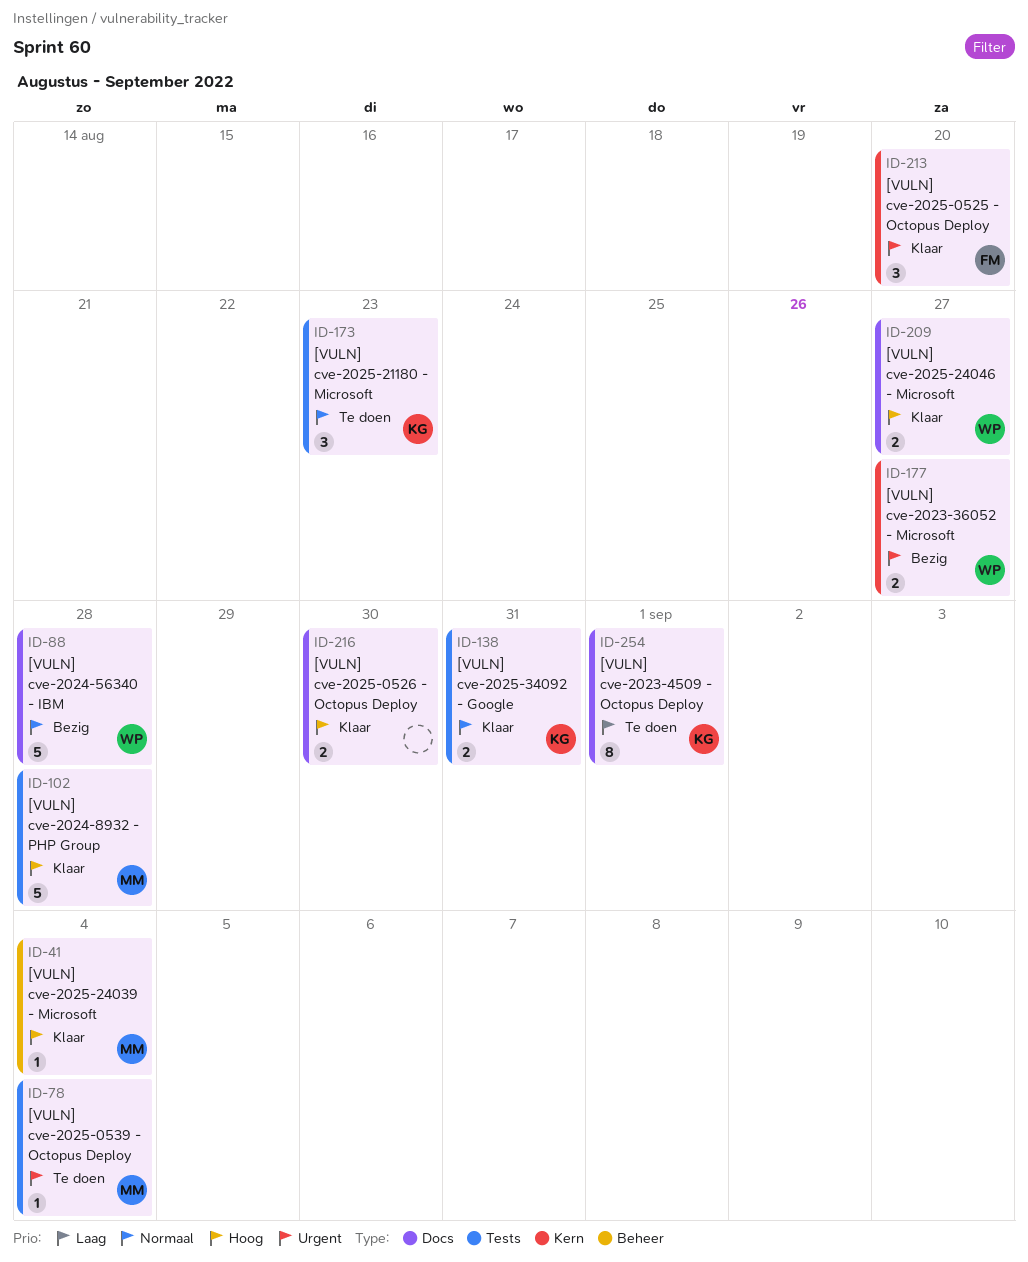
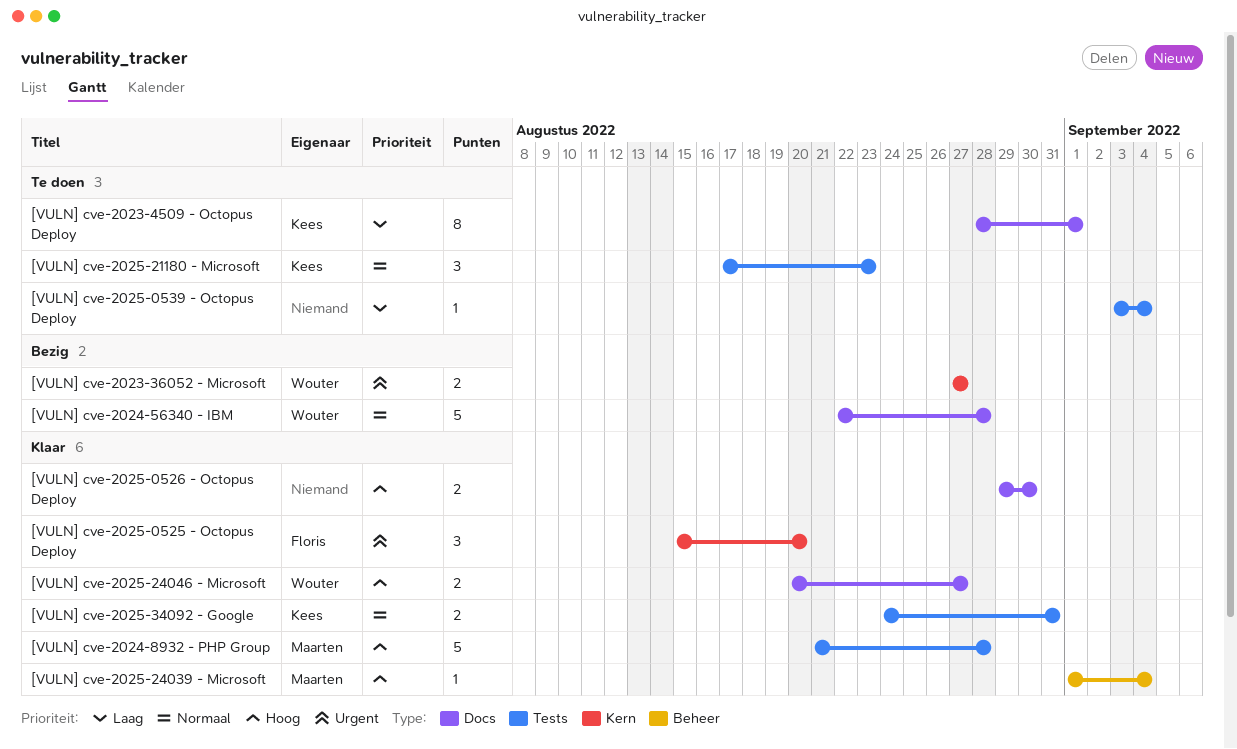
[VULN] cve-2025-0539 - Octopus Deploy, owner: Maarten -> none
[VULN] cve-2025-0539 - Octopus Deploy, priority: Urgent -> Laag

